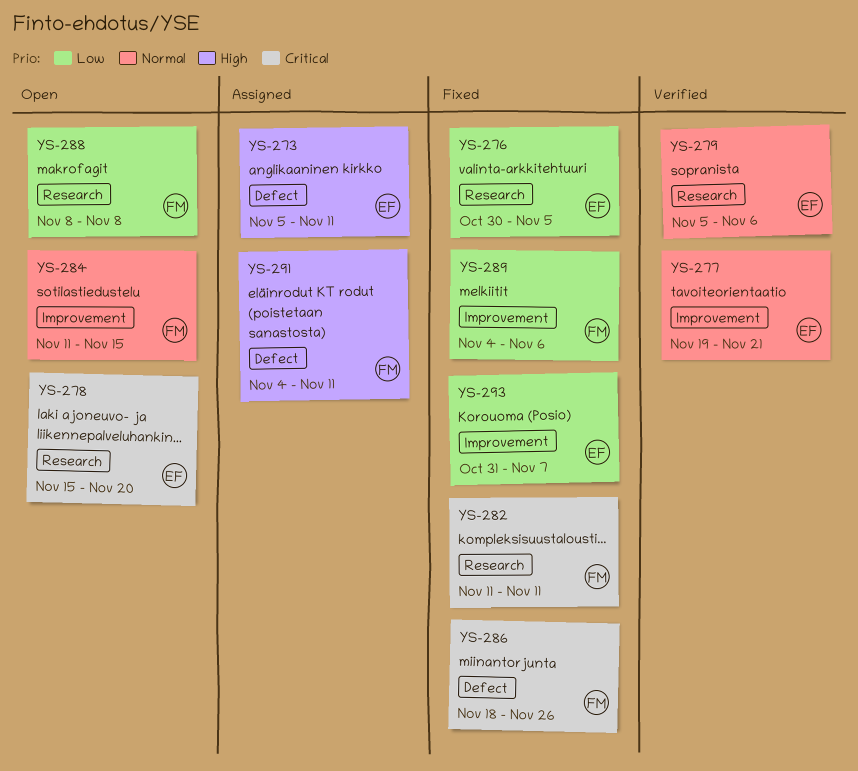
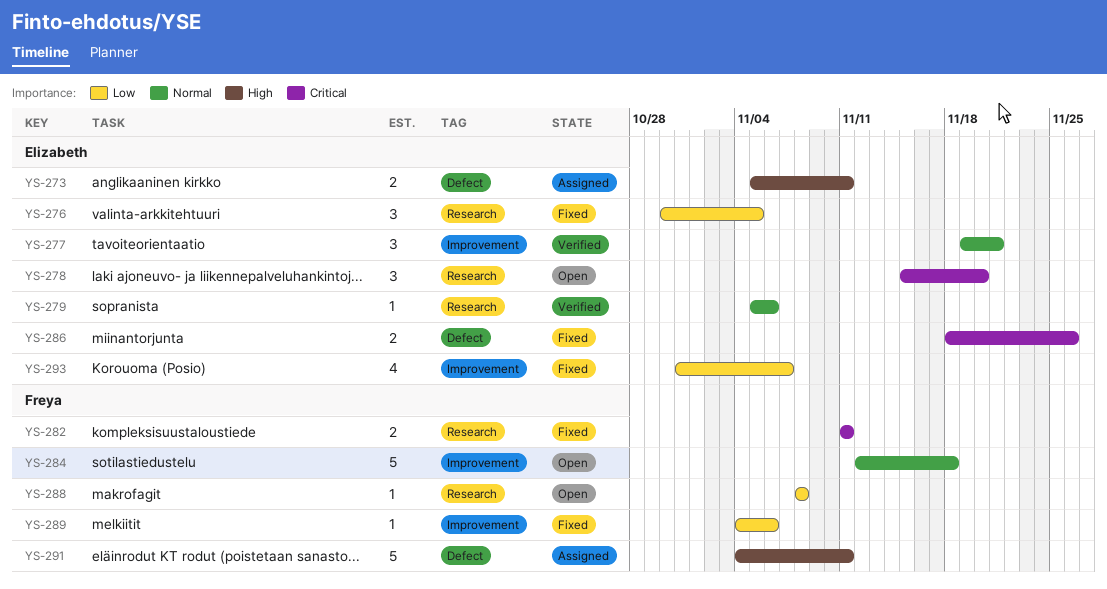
YS-284, start: Nov 11 -> Nov 12
YS-284, due: Nov 15 -> Nov 18
YS-286, owner: Freya -> Elizabeth

